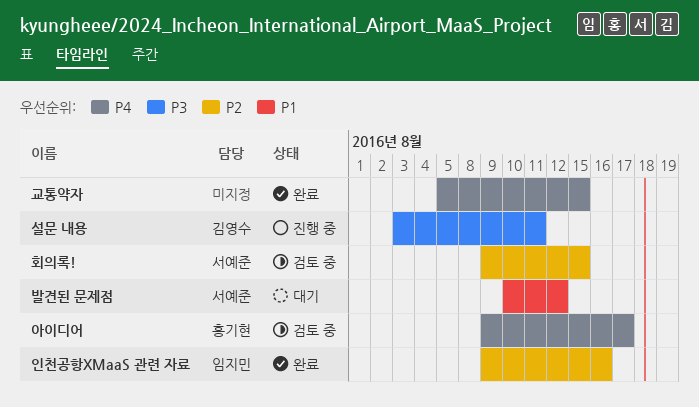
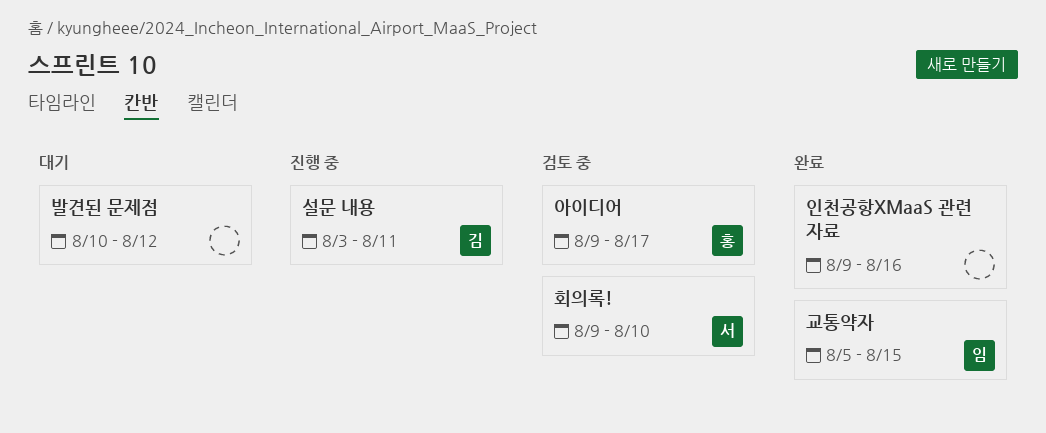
교통약자, owner: none -> 임지민
발견된 문제점, owner: 서예준 -> none
인천공항XMaaS 관련 자료, owner: 임지민 -> none
회의록!, due: Aug 15 -> Aug 10

